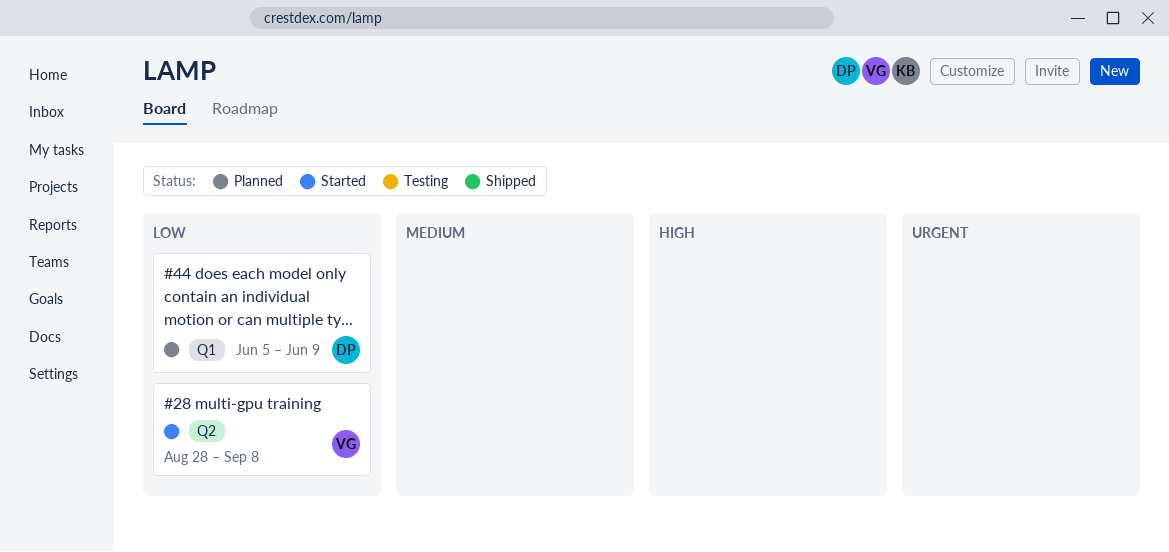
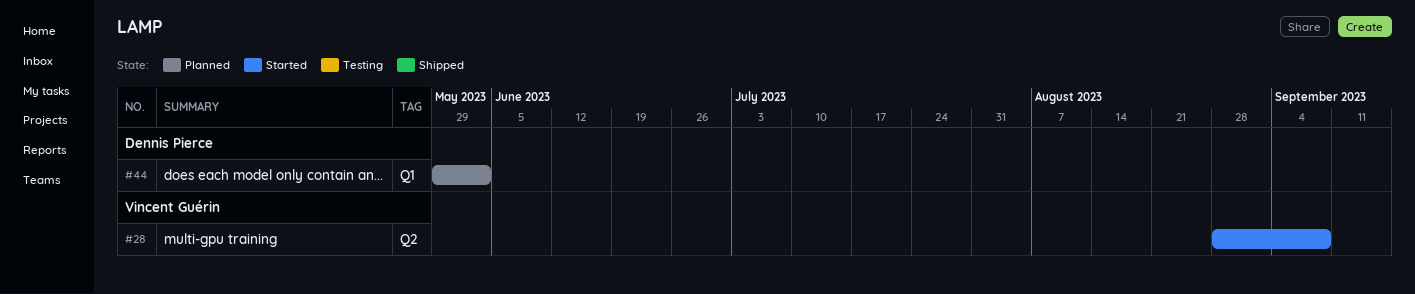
#44, start: Jun 5 -> May 29
#44, due: Jun 9 -> Jun 2

